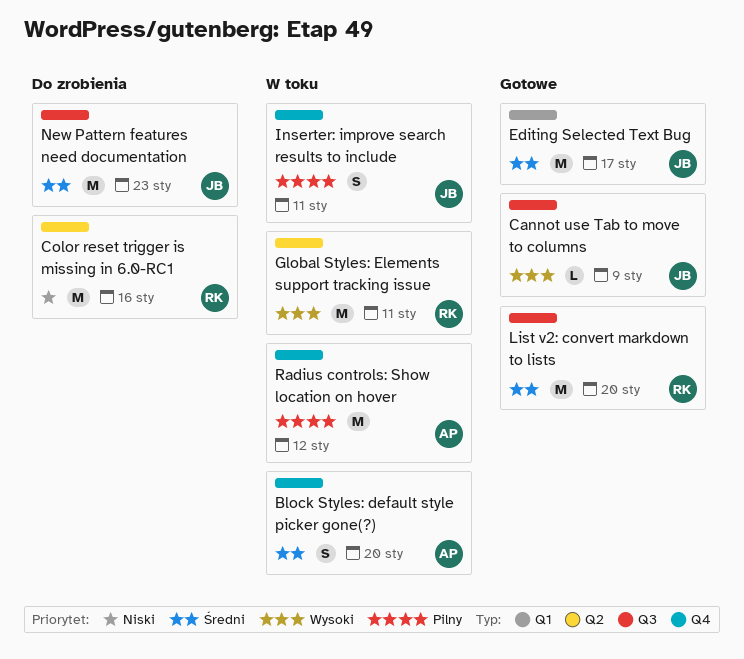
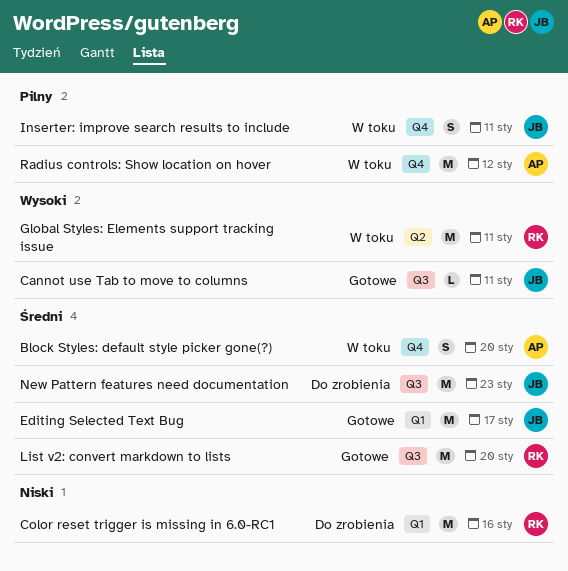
Cannot use Tab to move to columns, due: Jan 9 -> Jan 11
Color reset trigger is missing in 6.0-RC1, label: Q2 -> Q1

